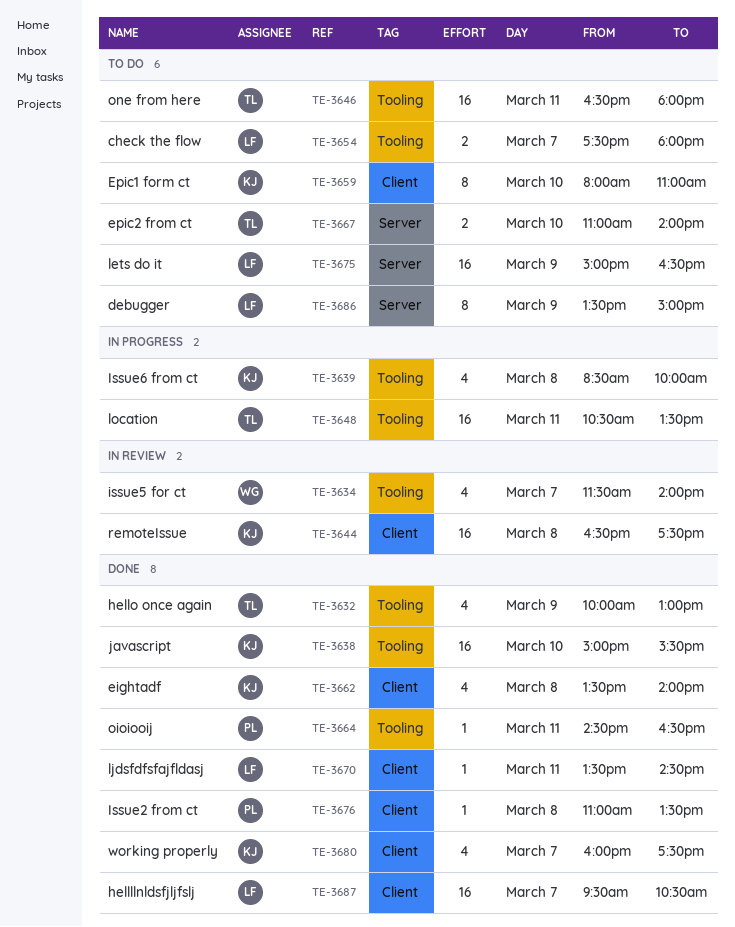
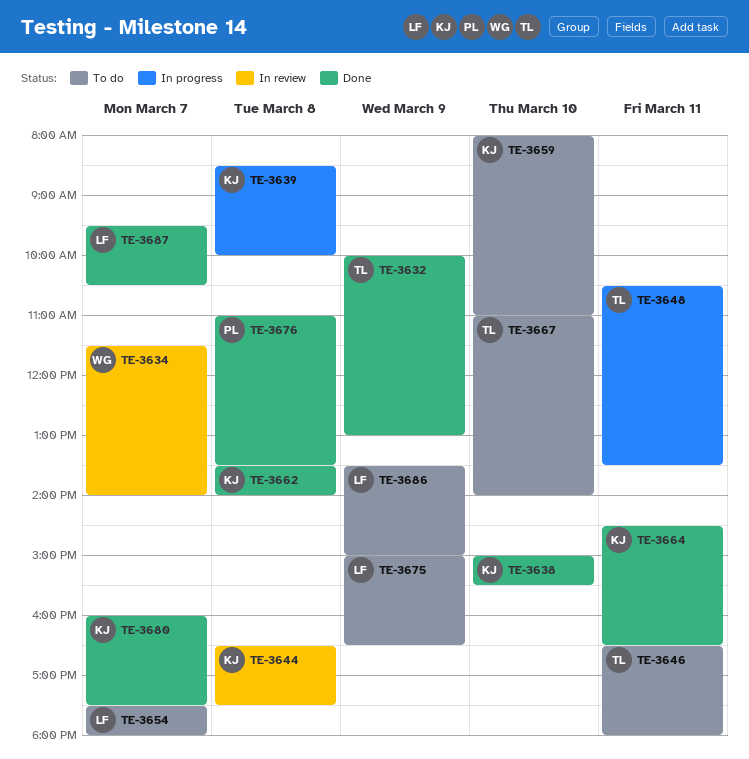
TE-3664, owner: PL -> KJ
TE-3670: present -> none

